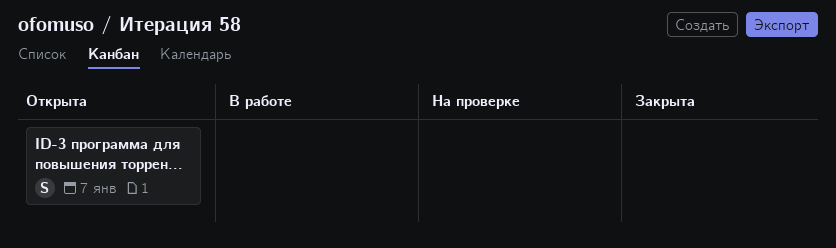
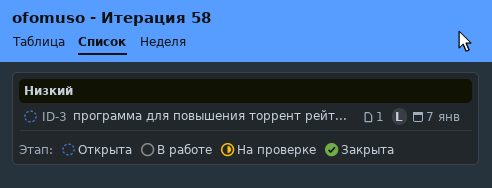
ID-3, estimate: S -> L

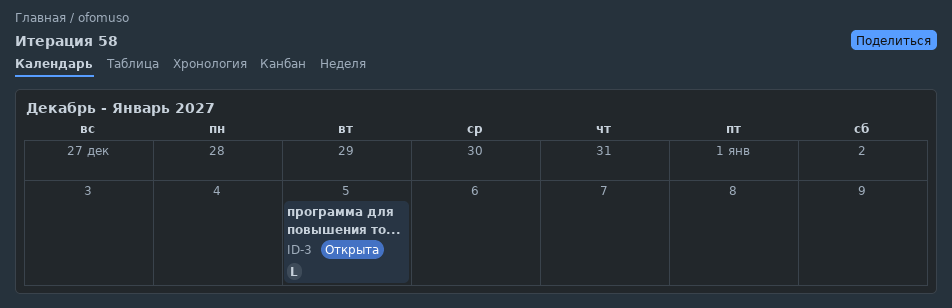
ID-3, due: Jan 7 -> Jan 5

